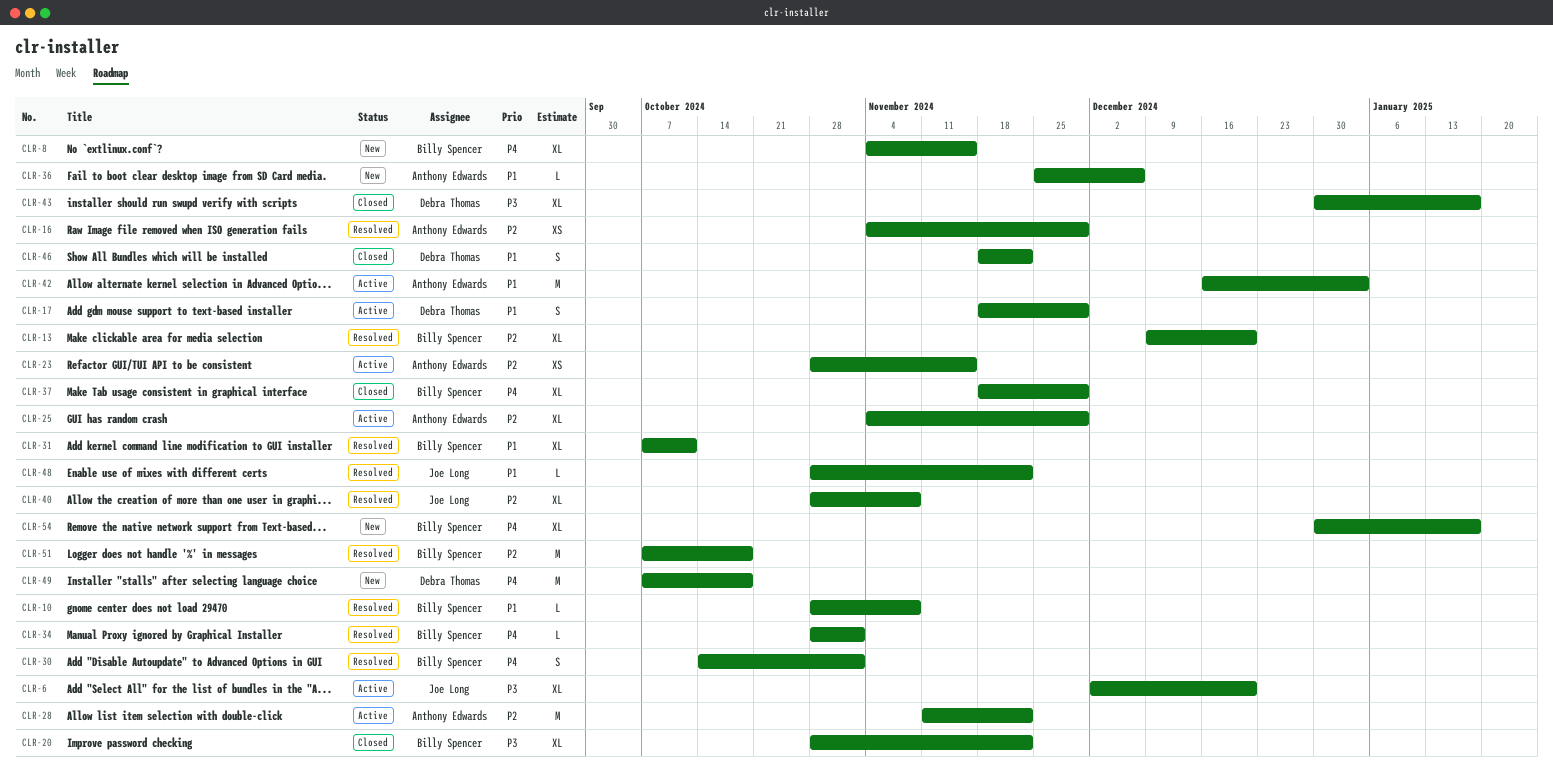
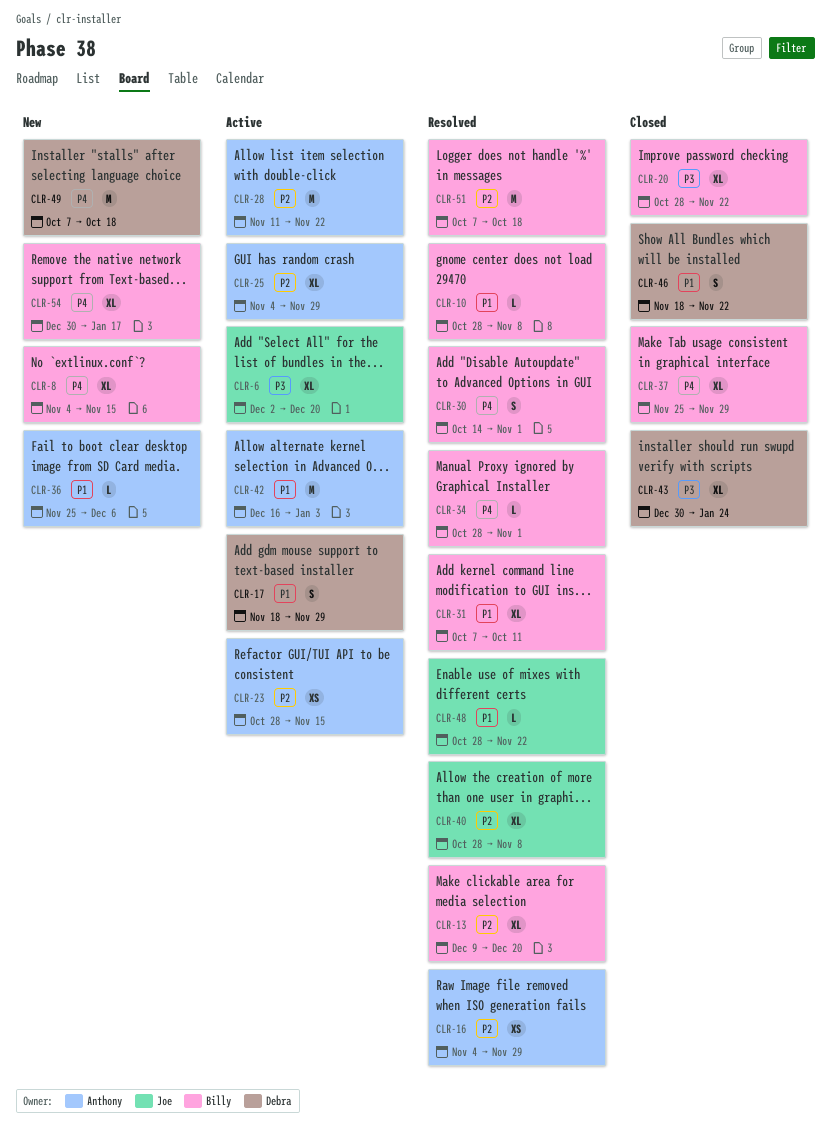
CLR-37, start: Nov 18 -> Nov 25
CLR-43, due: Jan 17 -> Jan 24

